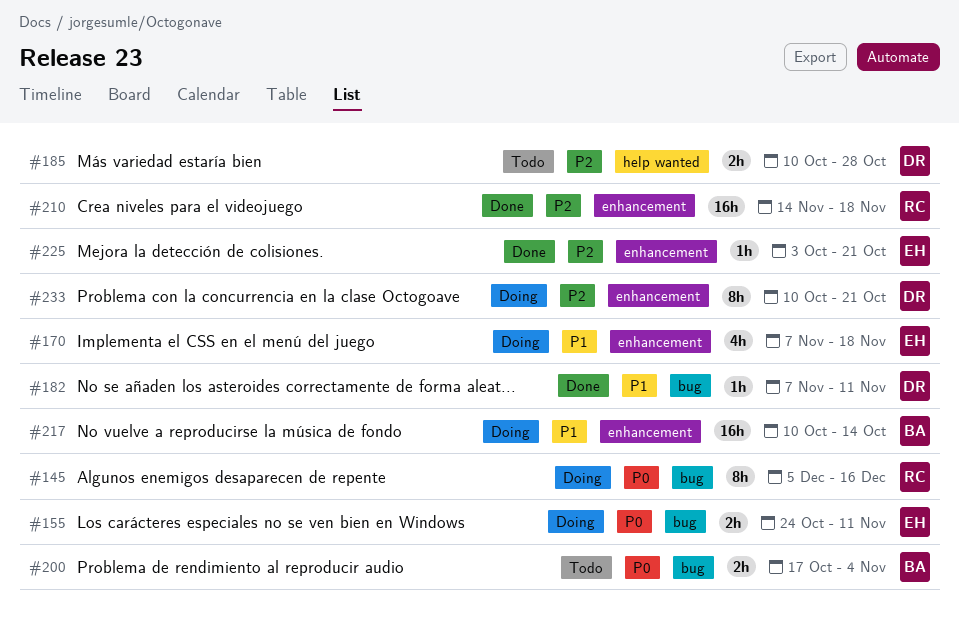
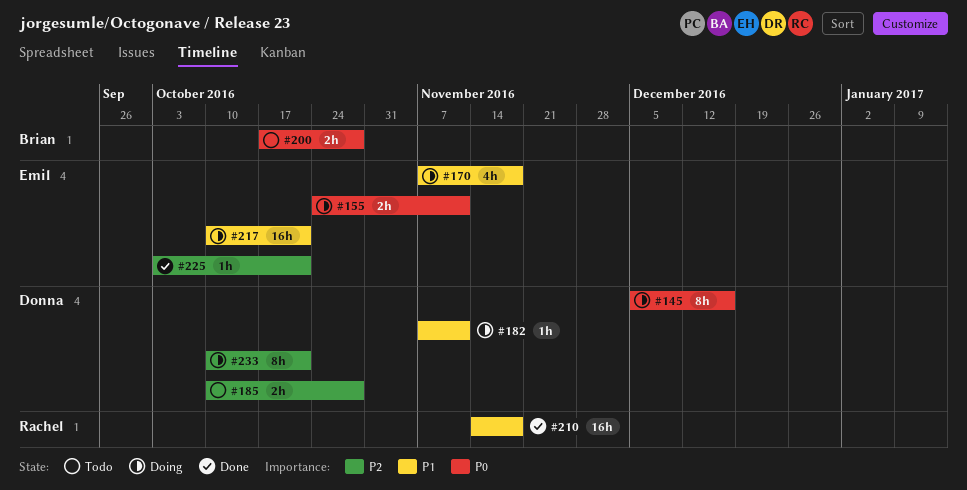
#145, owner: Rachel -> Donna
#182, status: Done -> Doing
#200, due: Nov 4 -> Oct 28
#210, priority: P2 -> P1
#217, owner: Brian -> Emil
#217, due: Oct 14 -> Oct 21

